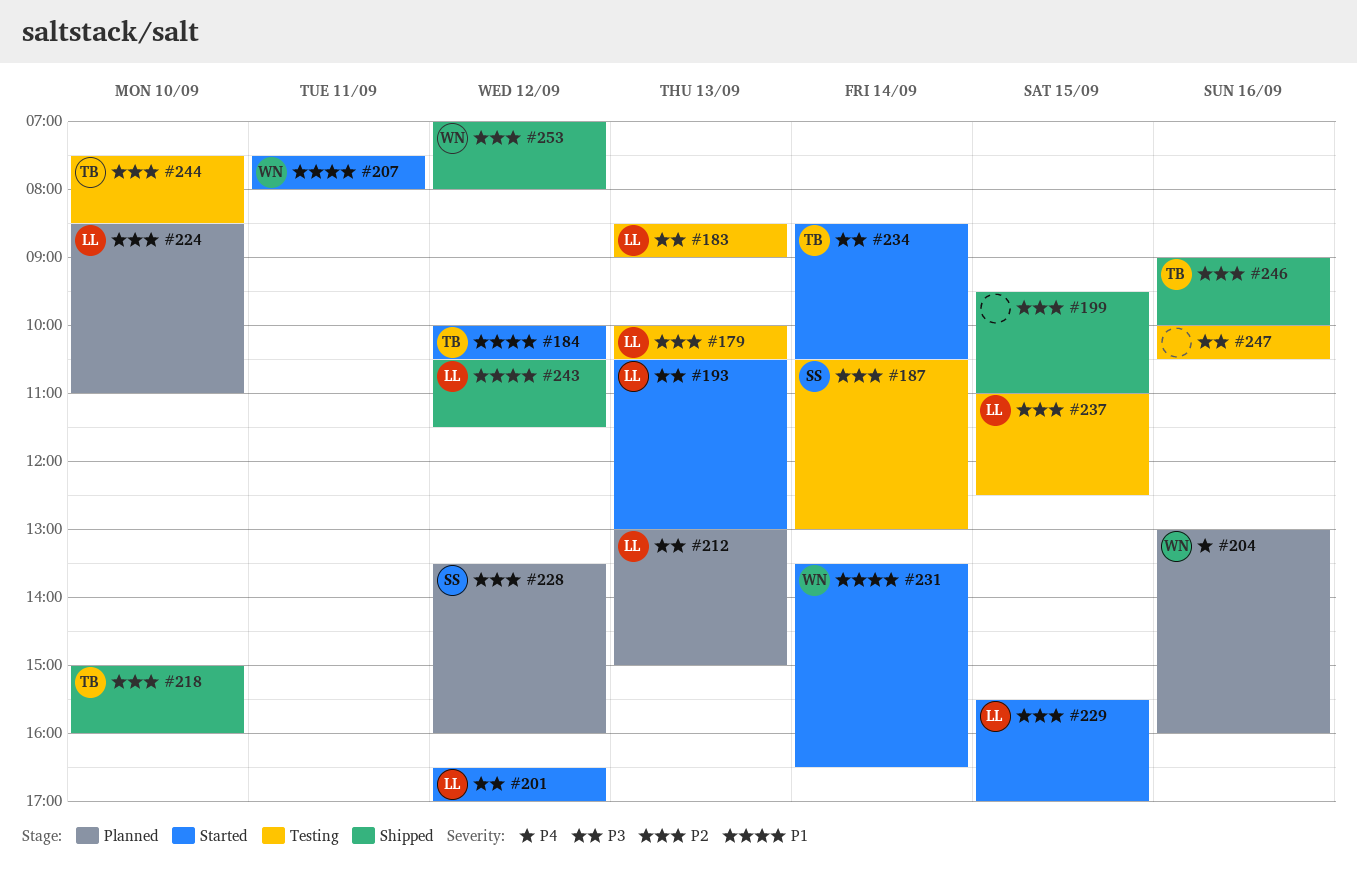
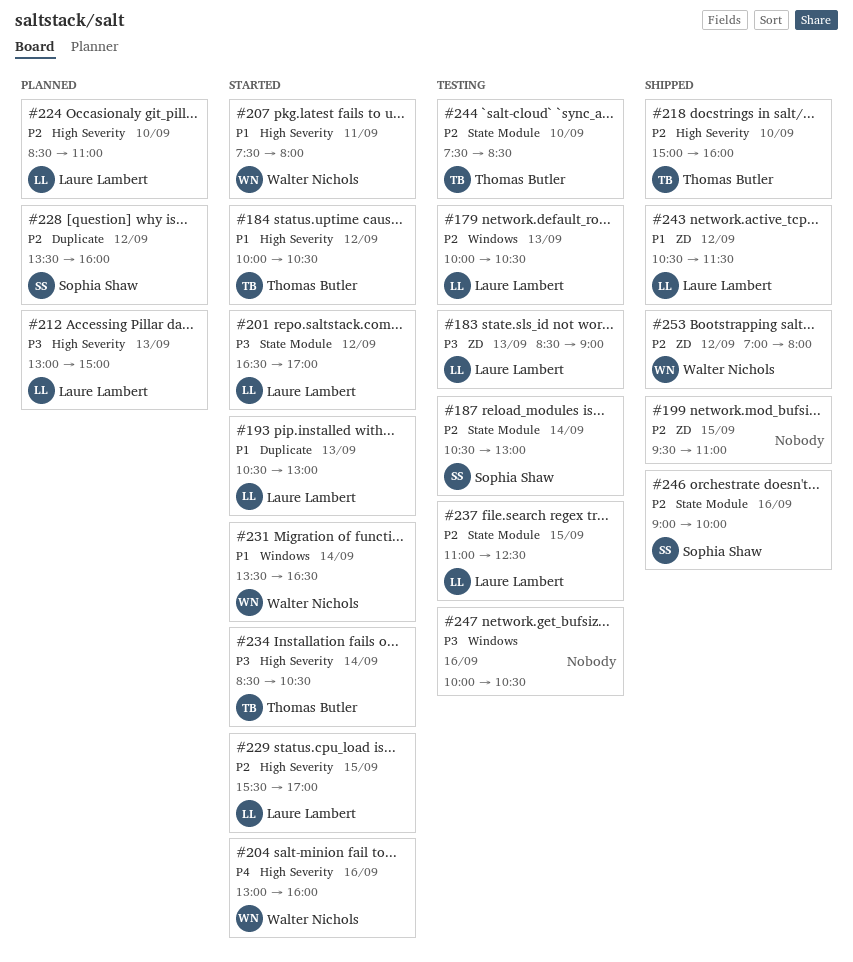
#193, priority: P3 -> P1
#204, status: Planned -> Started
#246, owner: Thomas Butler -> Sophia Shaw

